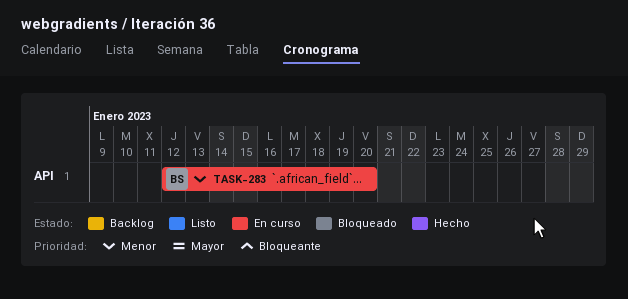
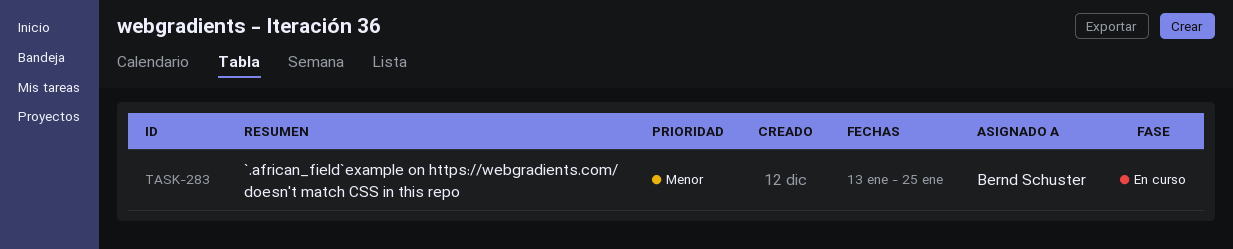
TASK-283, start: Jan 12 -> Jan 13
TASK-283, due: Jan 20 -> Jan 25

